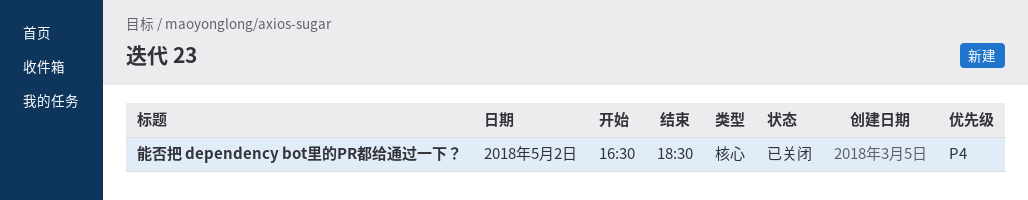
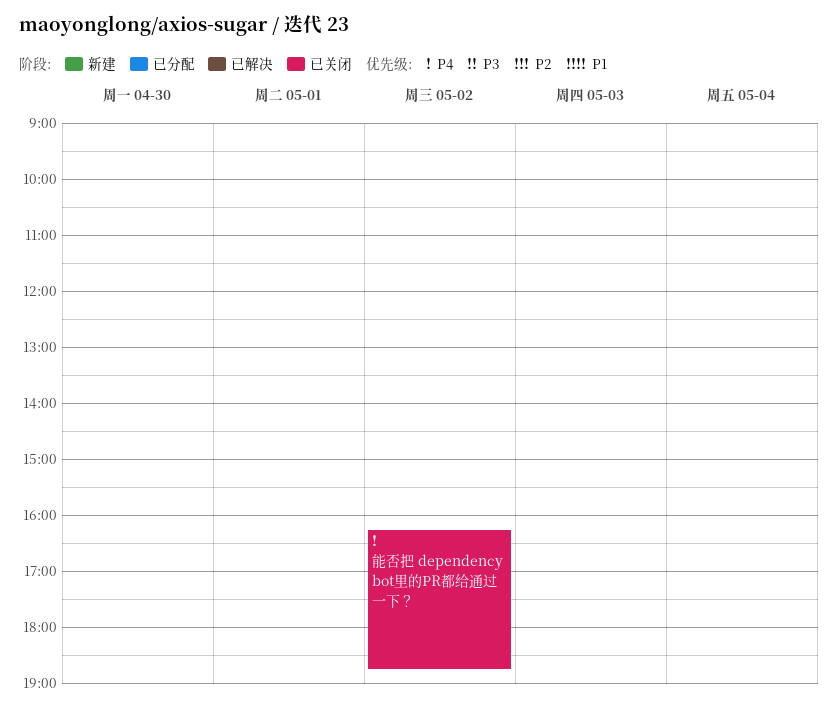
能否把 dependency bot里的PR都给通过一下？, begins: 16:30 -> 16:15
能否把 dependency bot里的PR都给通过一下？, ends: 18:30 -> 18:45

